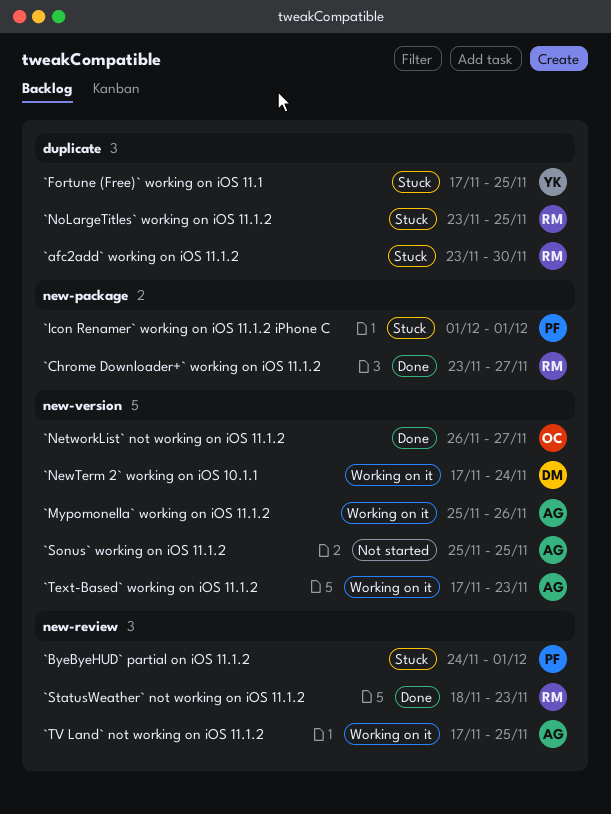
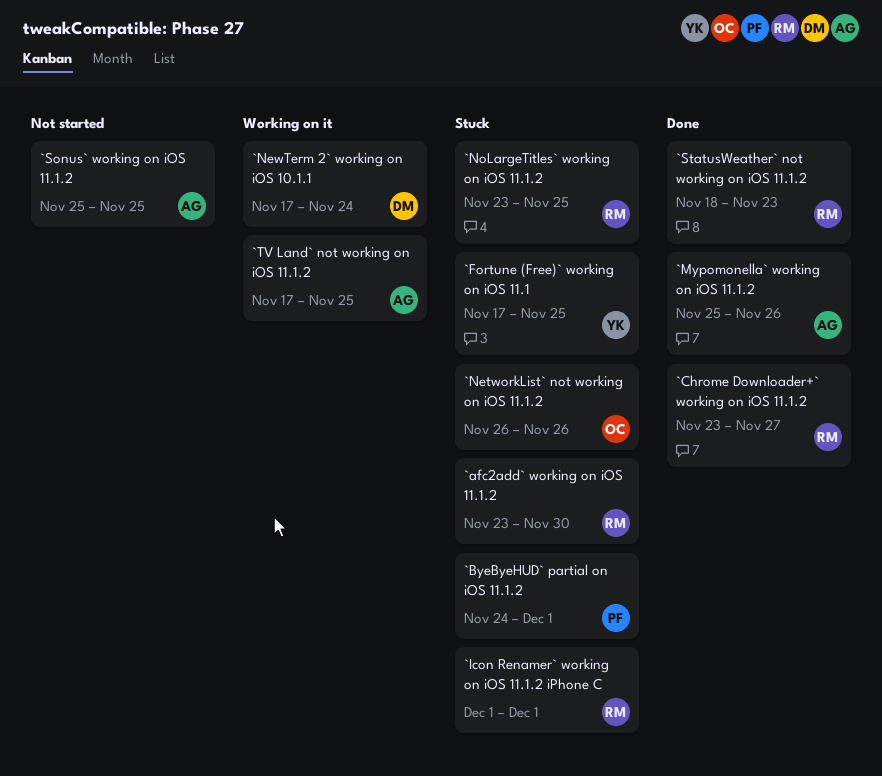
`Icon Renamer` working on iOS 11.1.2 iPhone C, owner: PF -> RM
`Mypomonella` working on iOS 11.1.2, status: Working on it -> Done
`NetworkList` not working on iOS 11.1.2, status: Done -> Stuck
`NetworkList` not working on iOS 11.1.2, due: Nov 27 -> Nov 26
`Text-Based` working on iOS 11.1.2: present -> none

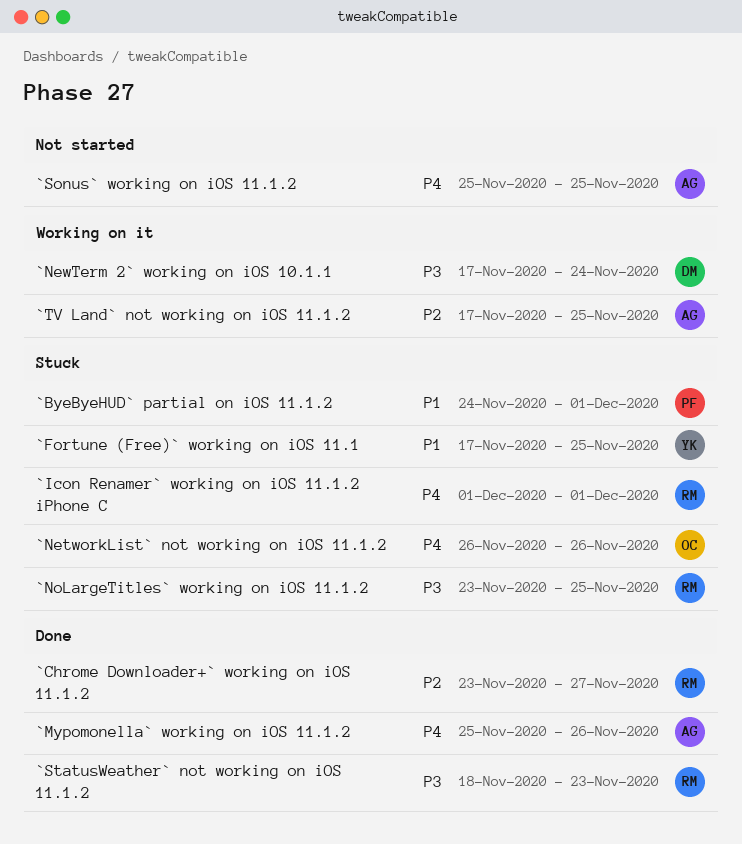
`afc2add` working on iOS 11.1.2: present -> none

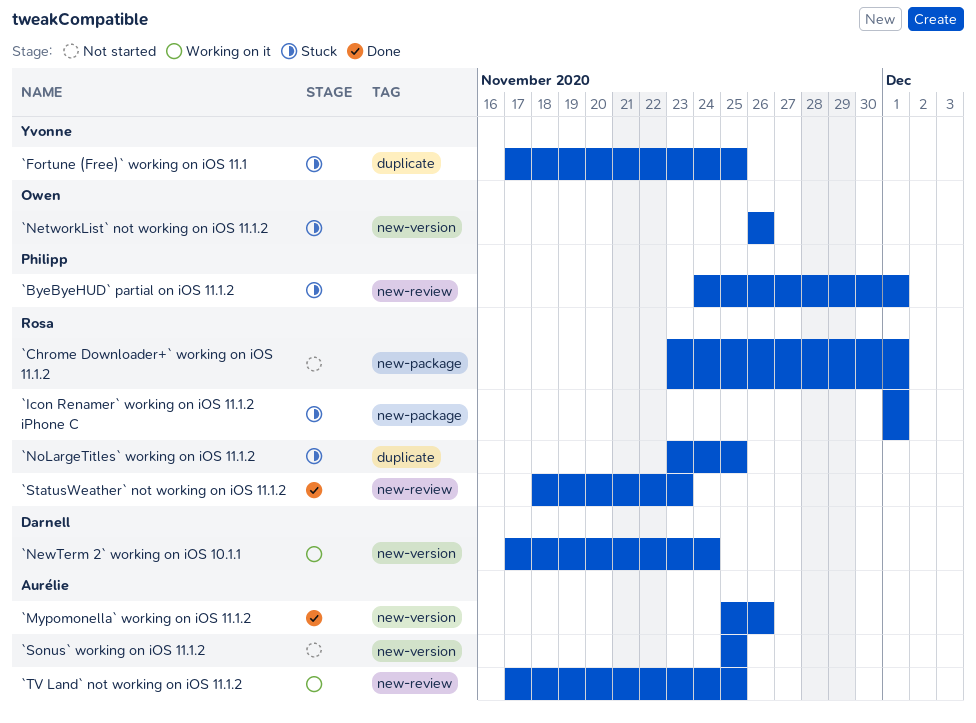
`Chrome Downloader+` working on iOS 11.1.2, status: Done -> Not started
`Chrome Downloader+` working on iOS 11.1.2, due: Nov 27 -> Dec 1

